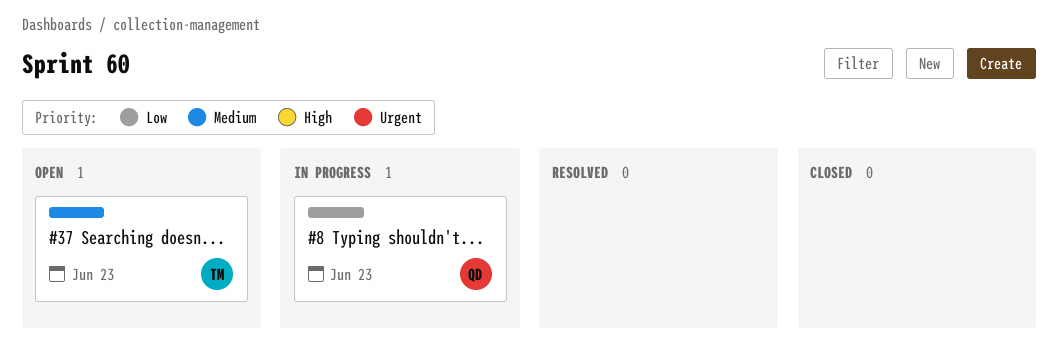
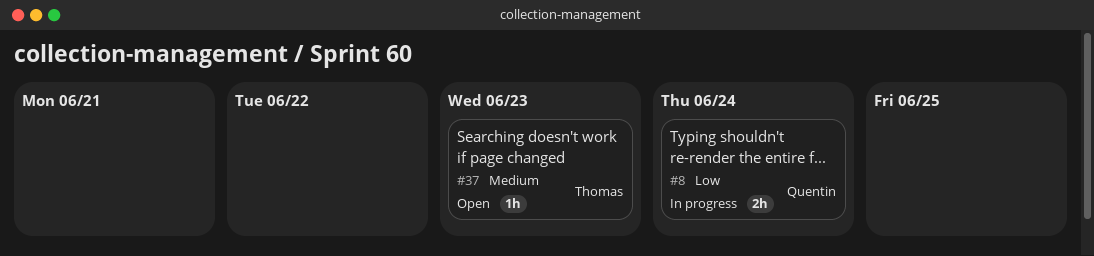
#8, due: Jun 23 -> Jun 24

